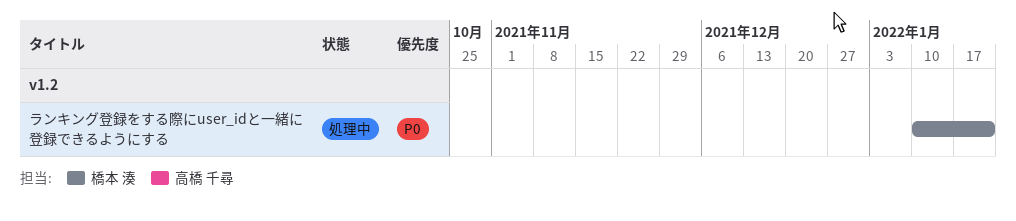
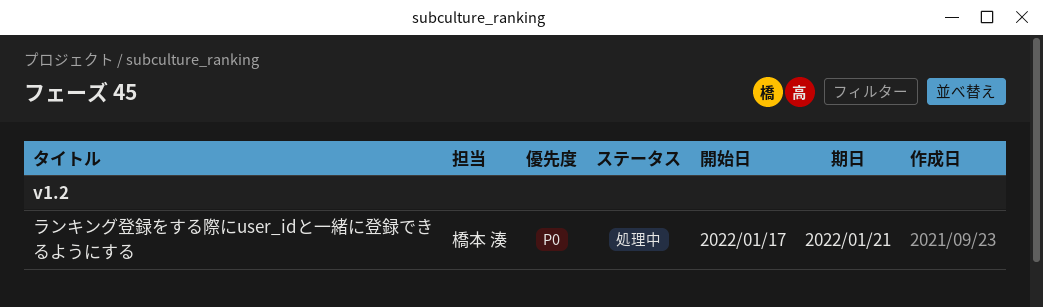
ランキング登録をする際にuser_idと一緒に登録できるようにする, start: Jan 10 -> Jan 17

